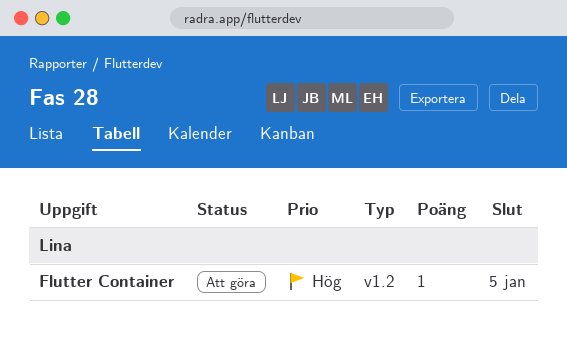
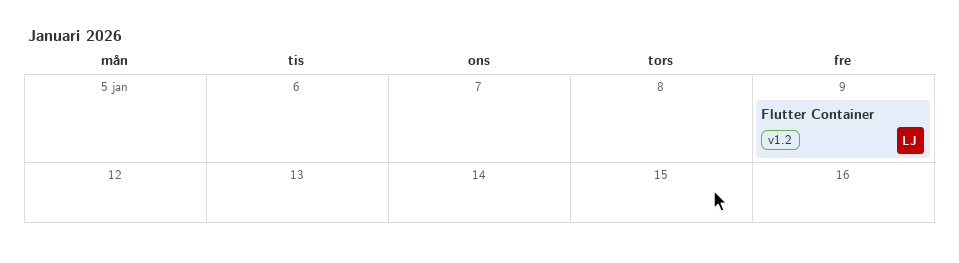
Flutter Container, due: Jan 5 -> Jan 9

